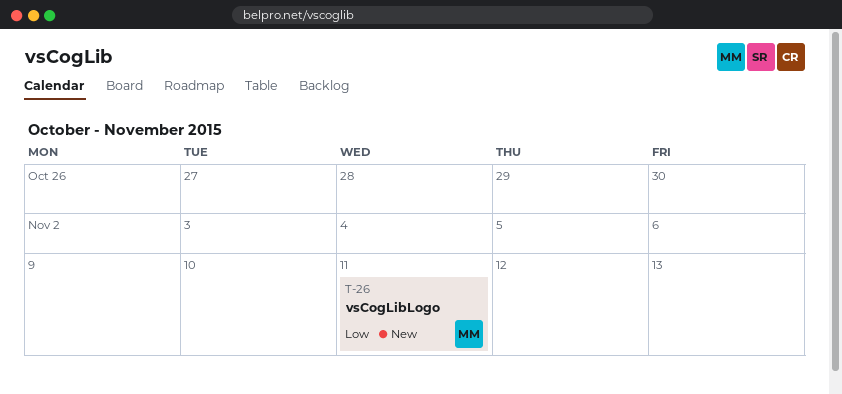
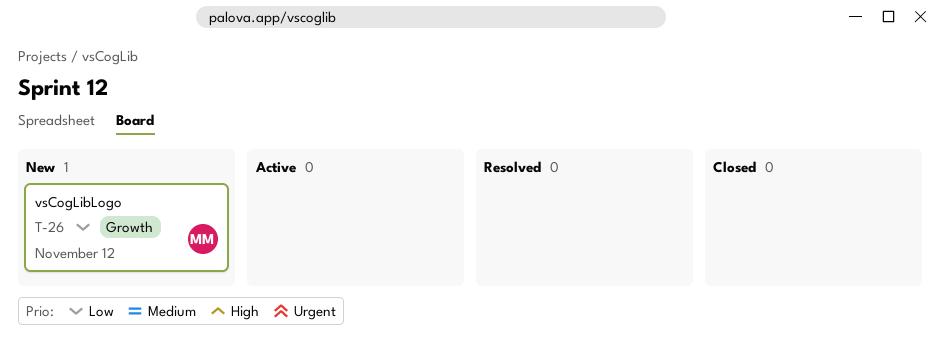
T-26, due: Nov 11 -> Nov 12

